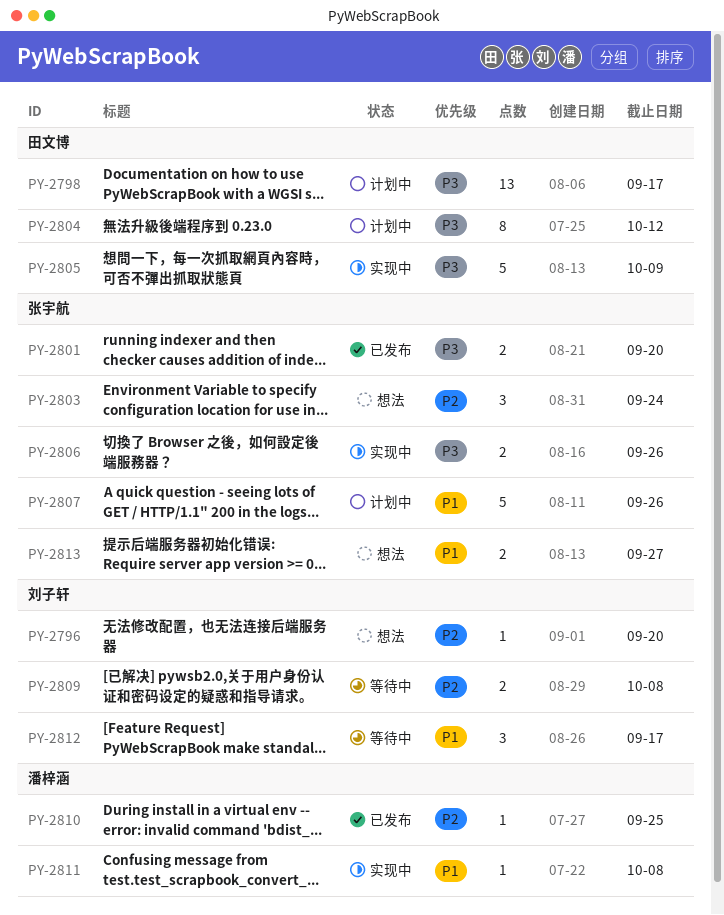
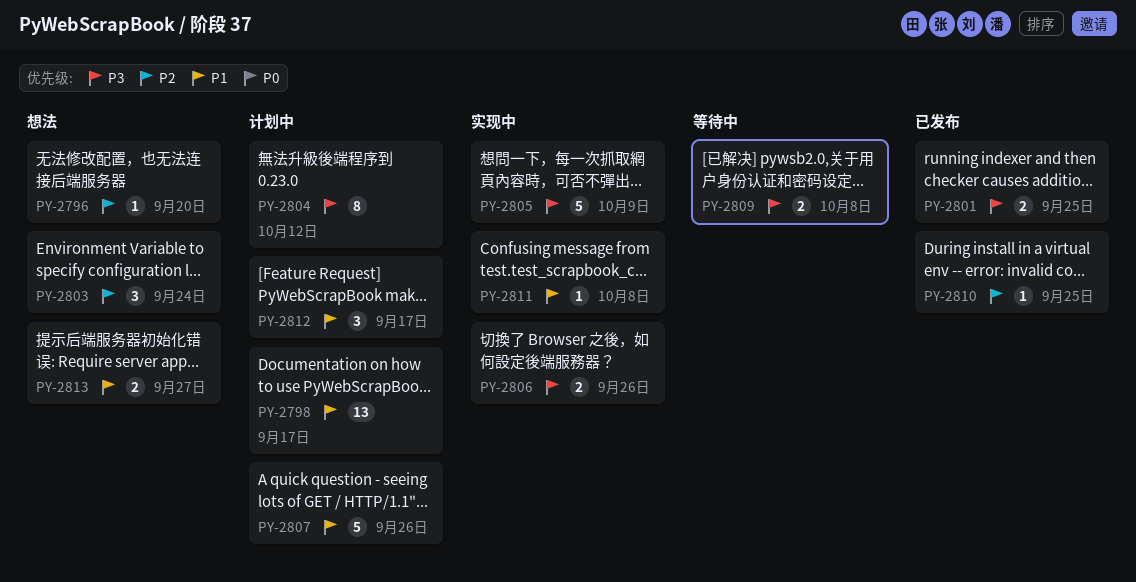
PY-2798, priority: P3 -> P1
PY-2801, due: Sep 20 -> Sep 25
PY-2809, priority: P2 -> P3
PY-2812, status: 等待中 -> 计划中

